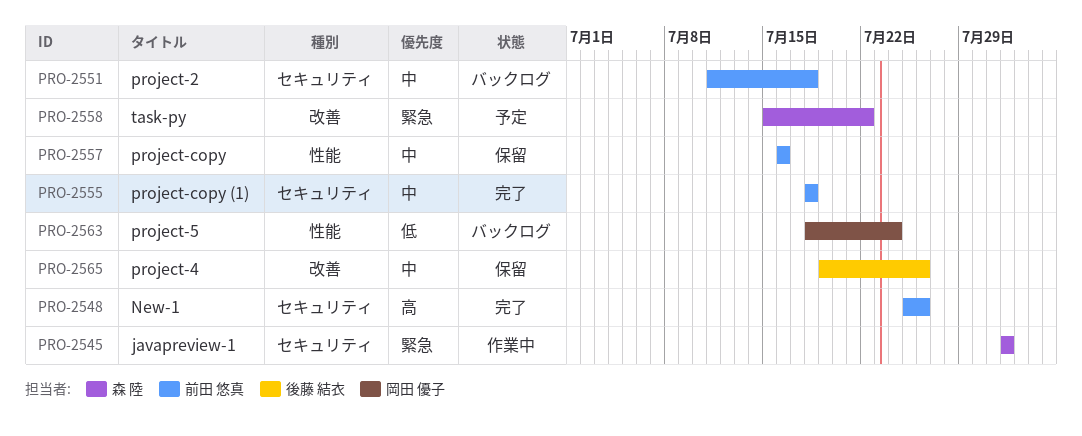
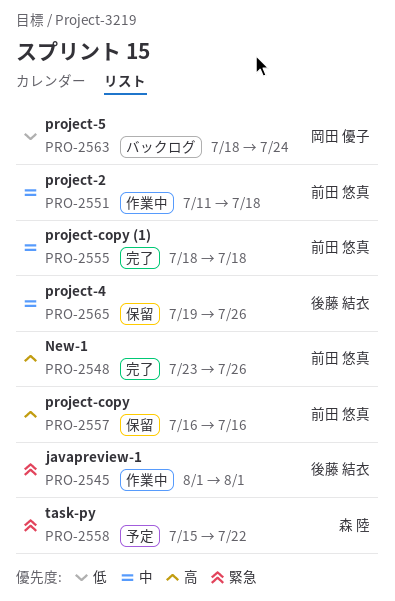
PRO-2545, owner: 森 陸 -> 後藤 結衣
PRO-2548, start: Jul 25 -> Jul 23
PRO-2551, status: バックログ -> 作業中
PRO-2557, priority: 中 -> 高

